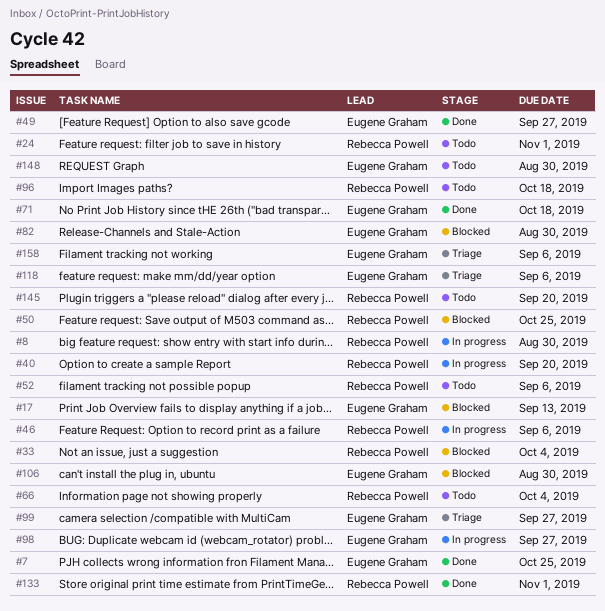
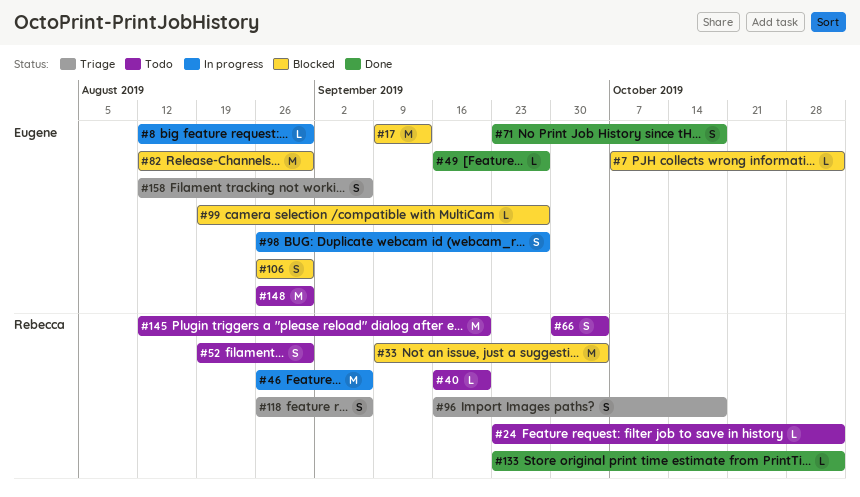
#7, status: Done -> Blocked
#7, due: Oct 25 -> Nov 1
#8, owner: Rebecca Powell -> Eugene Graham
#40, status: In progress -> Todo
#50: present -> none
#52, due: Sep 6 -> Aug 30
#96, status: Todo -> Triage
#99, status: Triage -> Blocked
#118, owner: Eugene Graham -> Rebecca Powell

